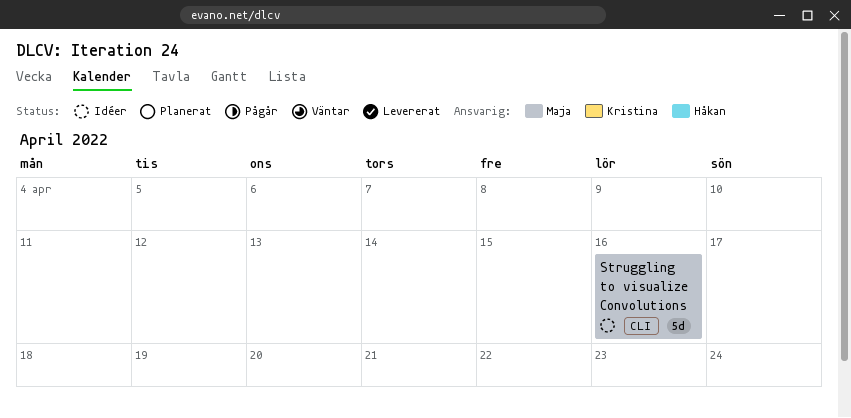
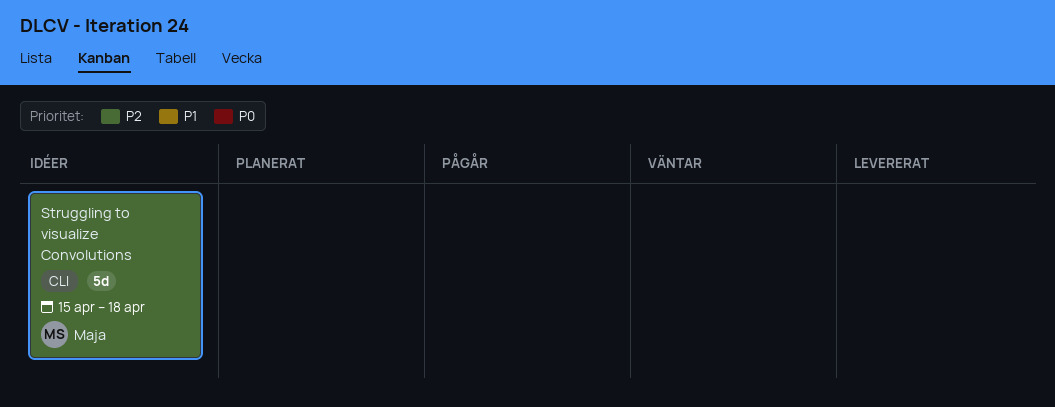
Struggling to visualize Convolutions, due: Apr 16 -> Apr 18

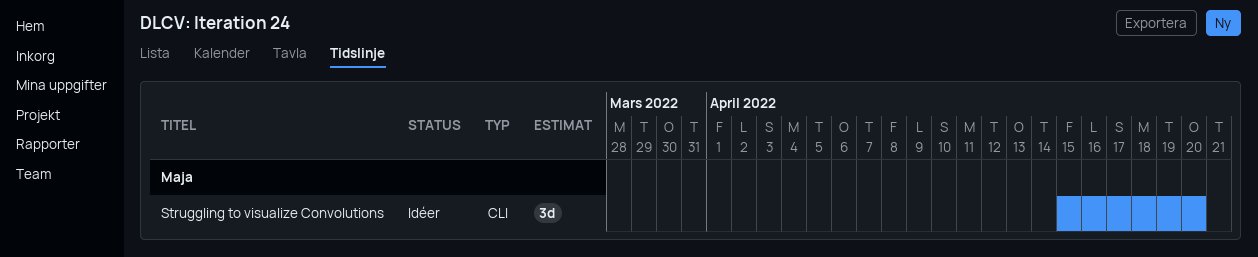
Struggling to visualize Convolutions, estimate: 5d -> 3d
Struggling to visualize Convolutions, due: Apr 18 -> Apr 20

